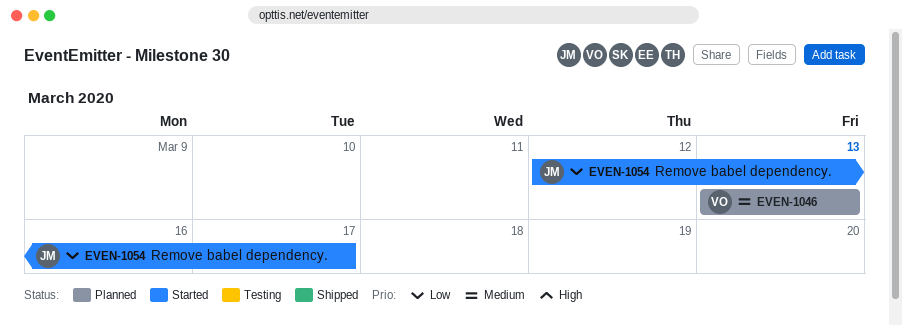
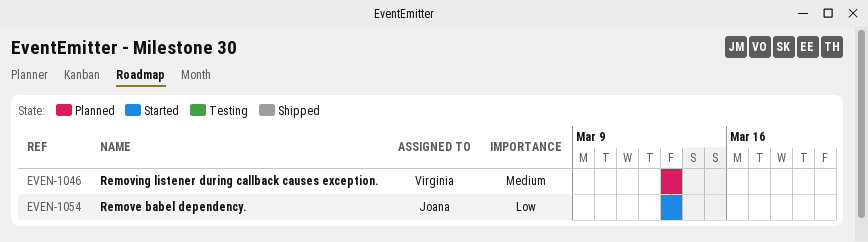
EVEN-1054, start: Mar 12 -> Mar 13
EVEN-1054, due: Mar 17 -> Mar 13

